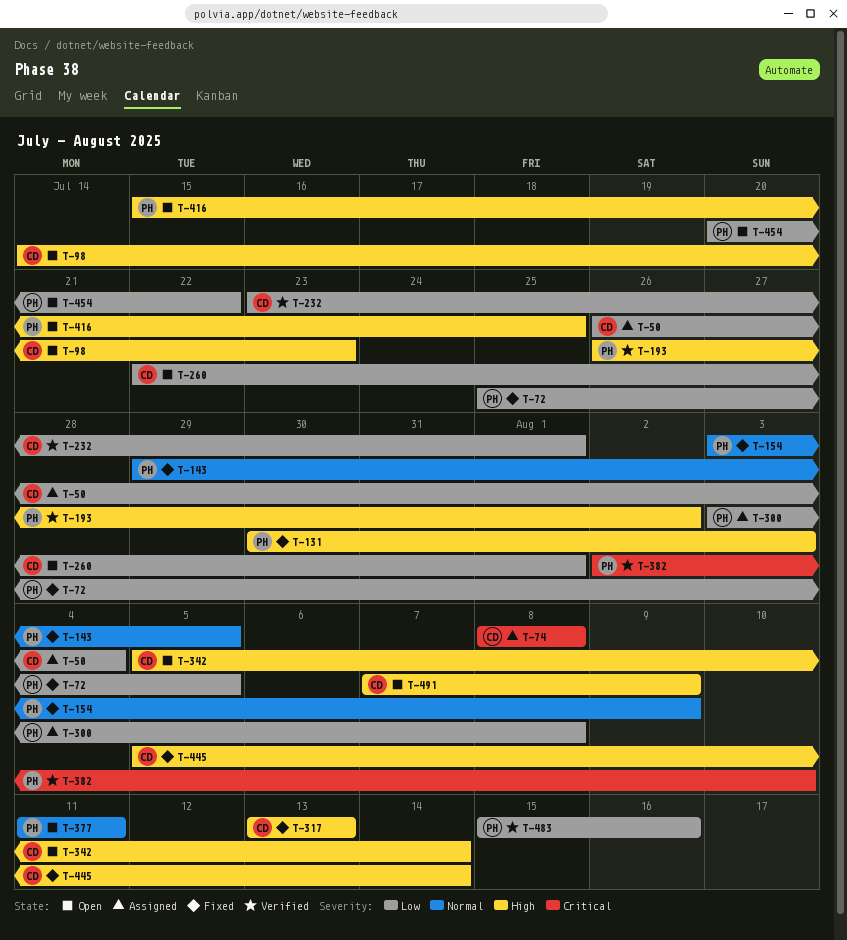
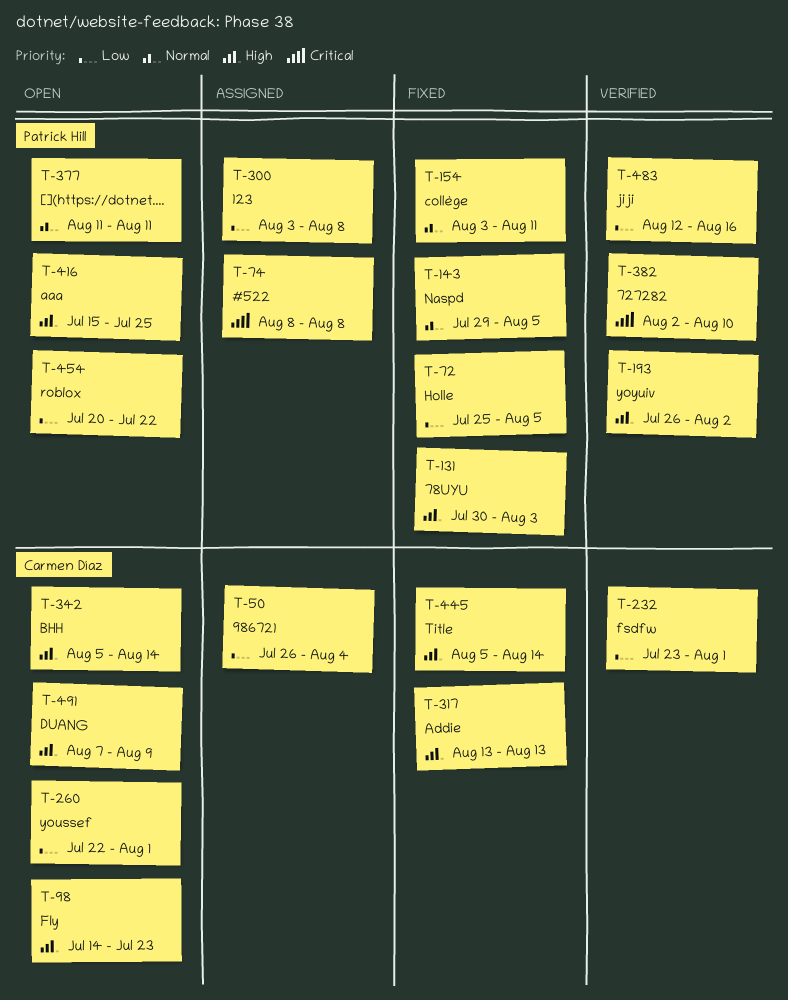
T-74, owner: Carmen Díaz -> Patrick Hill
T-154, due: Aug 9 -> Aug 11
T-483, start: Aug 15 -> Aug 12

